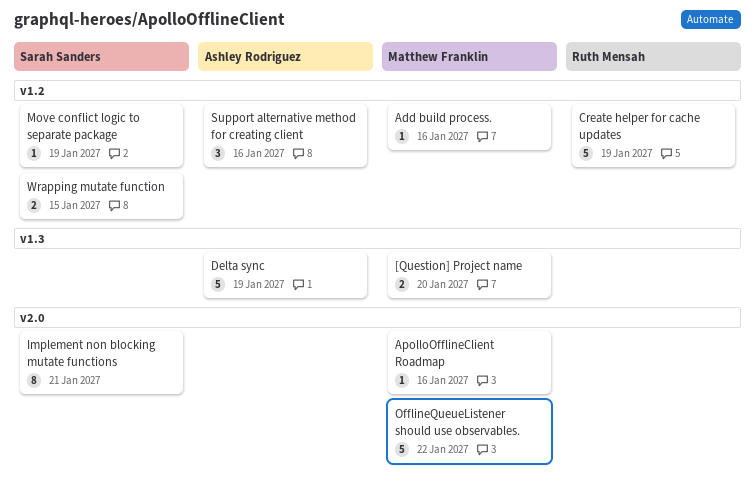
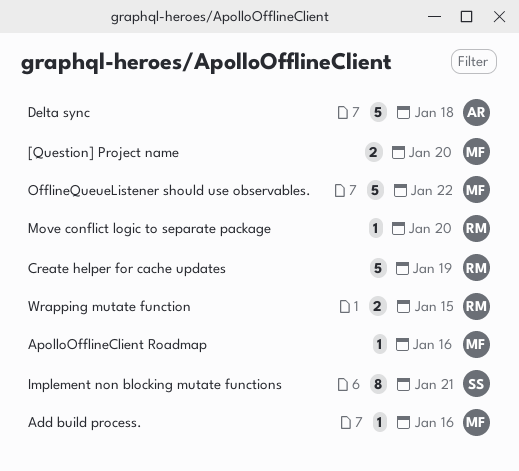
Delta sync, due: Jan 19 -> Jan 18
Move conflict logic to separate package, owner: Sarah Sanders -> Ruth Mensah
Move conflict logic to separate package, due: Jan 19 -> Jan 20
Support alternative method for creating client: present -> none
Wrapping mutate function, owner: Sarah Sanders -> Ruth Mensah

